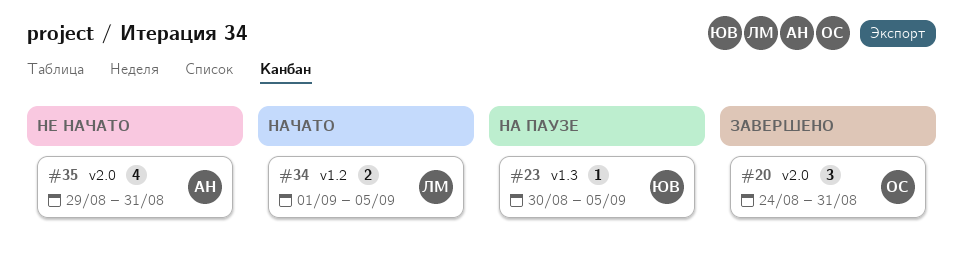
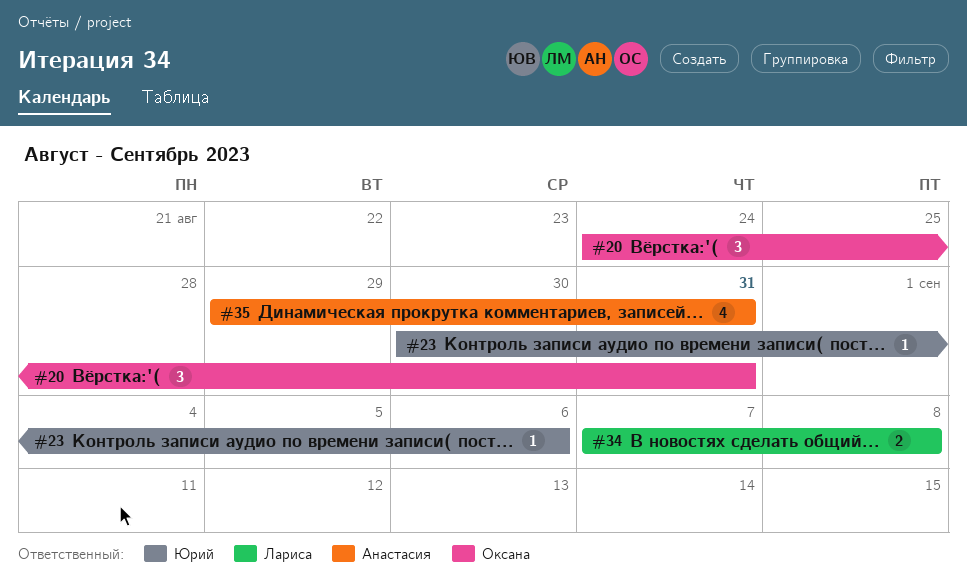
#23, due: Sep 5 -> Sep 6
#34, start: Sep 1 -> Sep 7
#34, due: Sep 5 -> Sep 8

